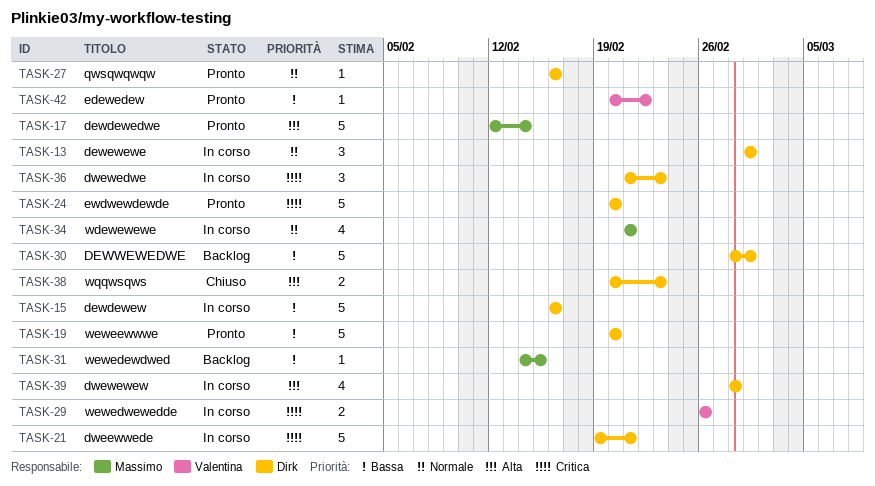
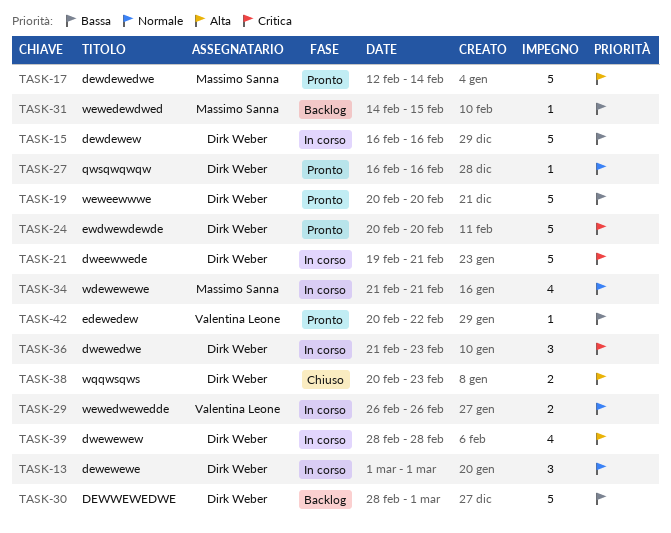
TASK-29, priority: Critica -> Normale

